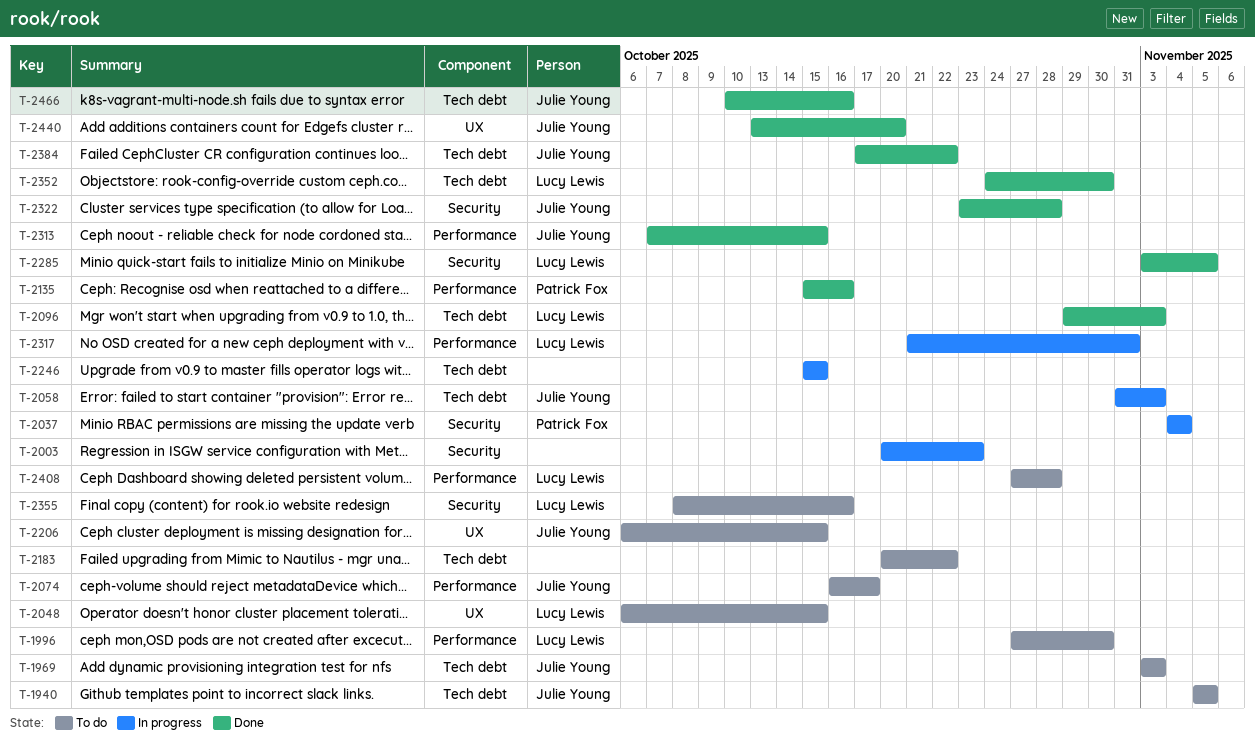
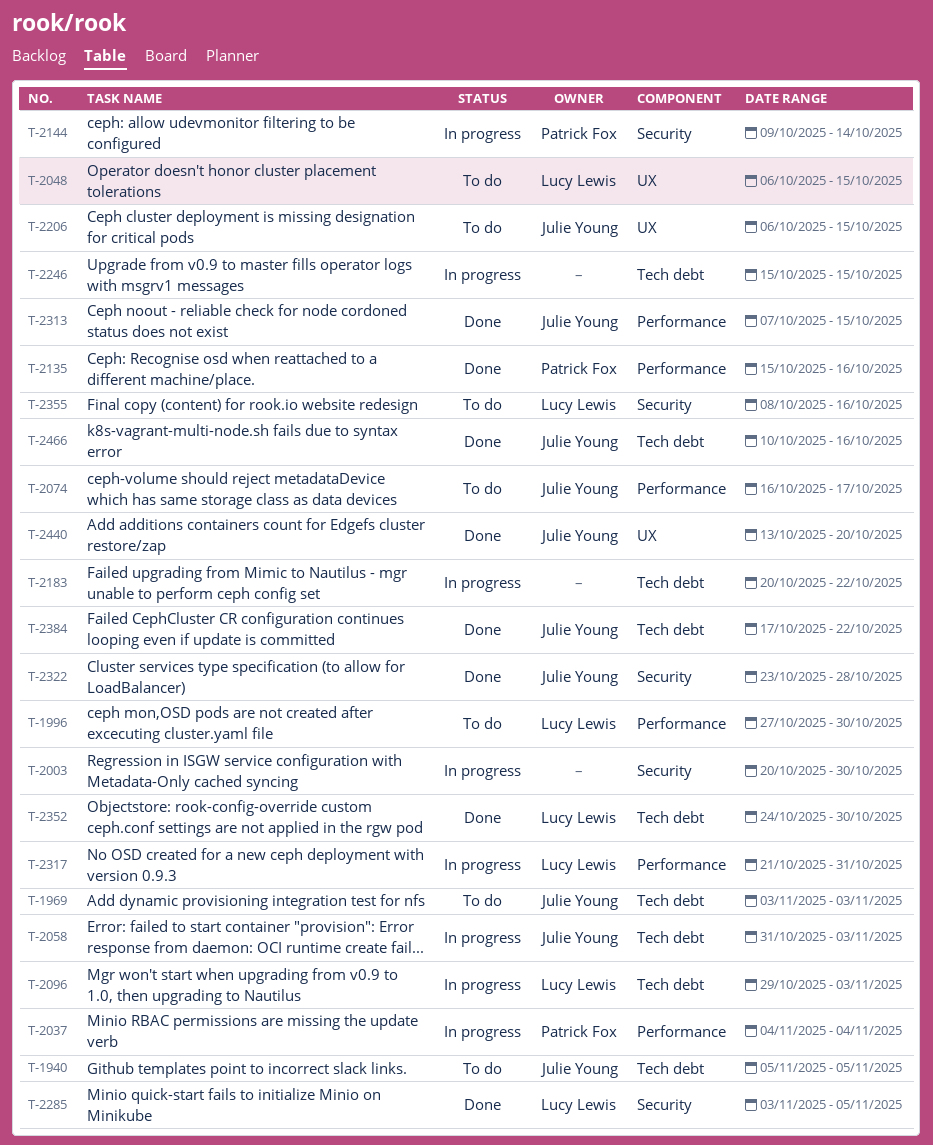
T-2003, due: Oct 23 -> Oct 30
T-2037, label: Security -> Performance
T-2096, status: Done -> In progress
T-2144: none -> present
T-2183, status: To do -> In progress
T-2408: present -> none

